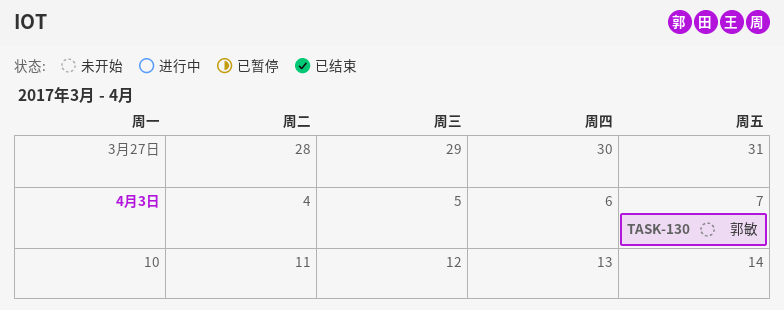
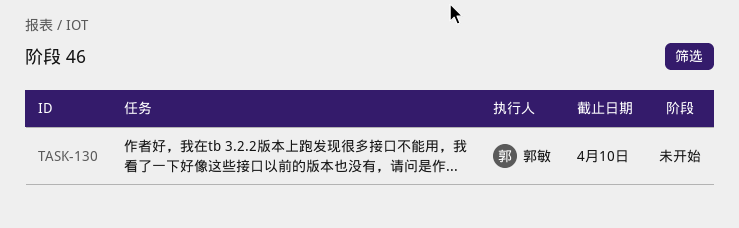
TASK-130, due: Apr 7 -> Apr 10

